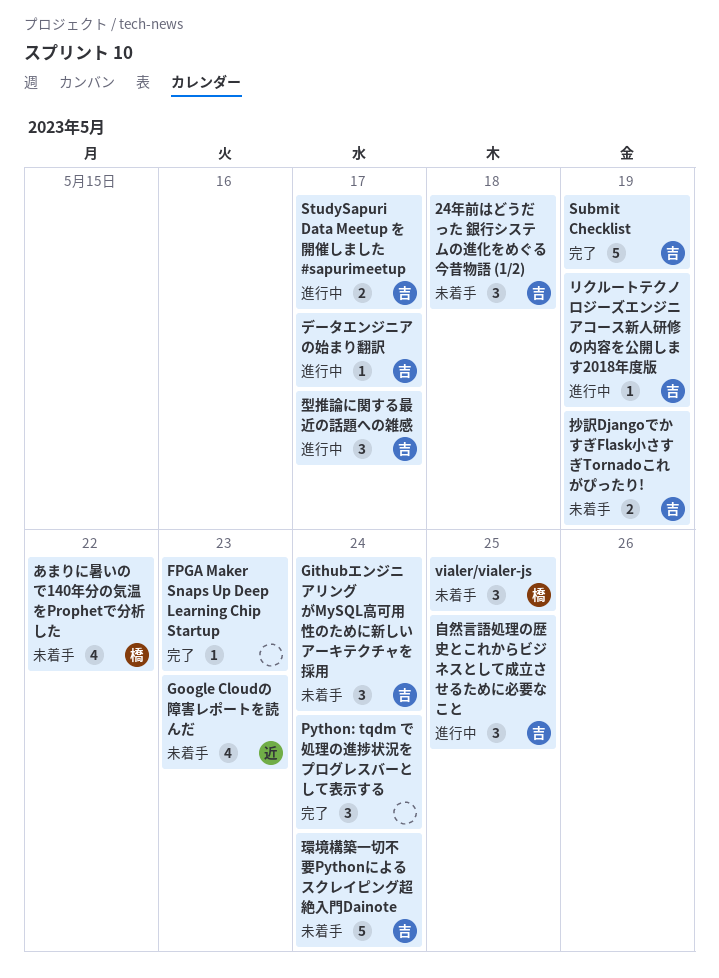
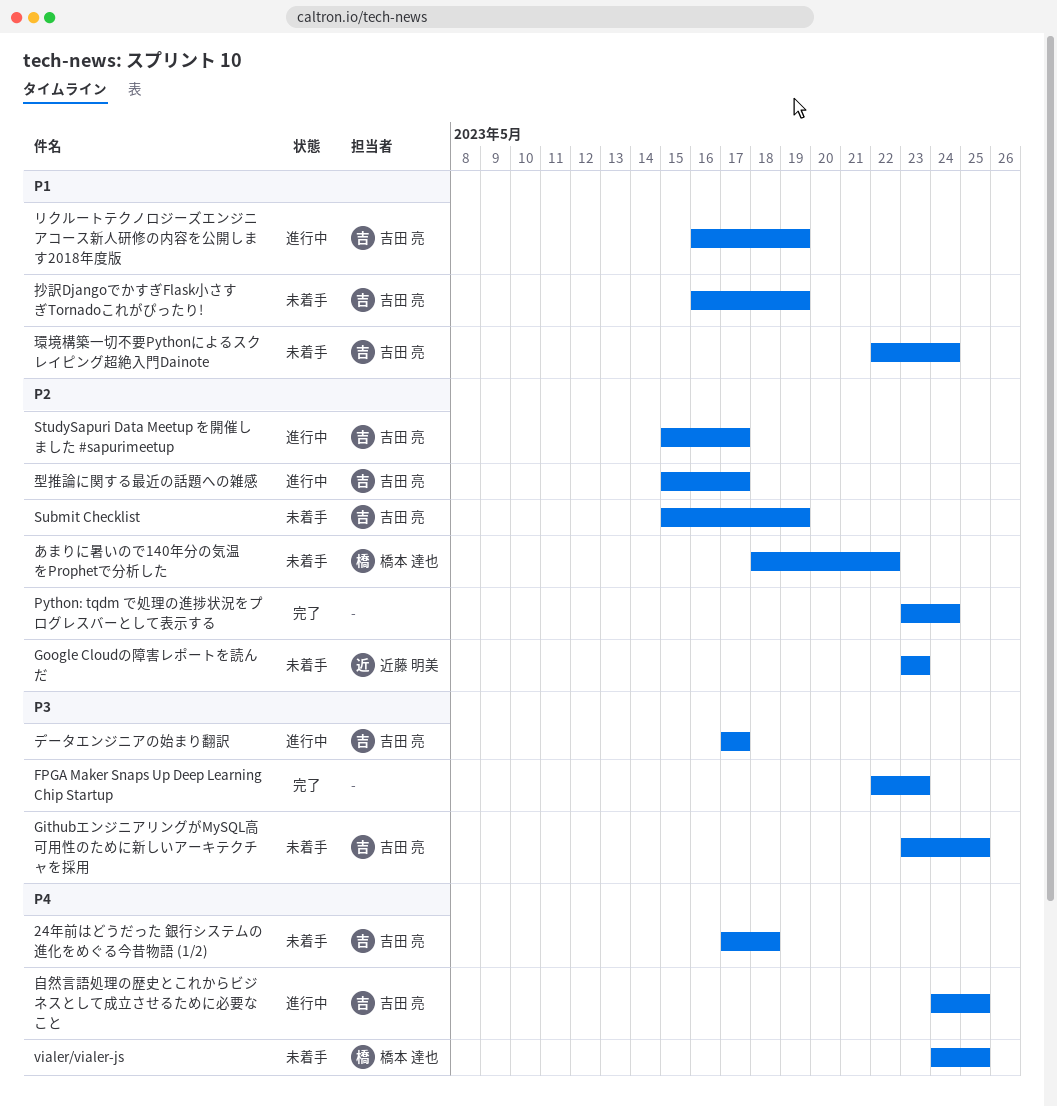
GithubエンジニアリングがMySQL高可用性のために新しいアーキテクチャを採用, due: May 24 -> May 25
Submit Checklist, status: 完了 -> 未着手

